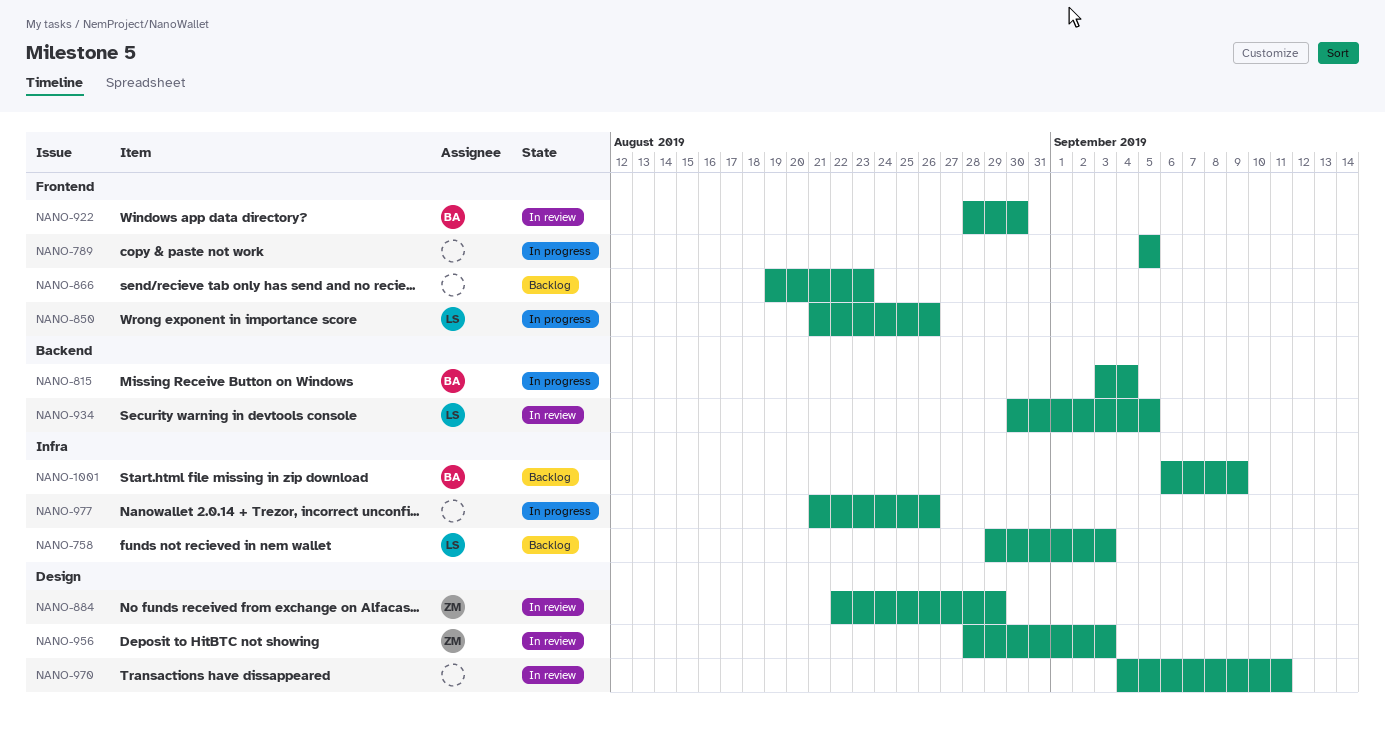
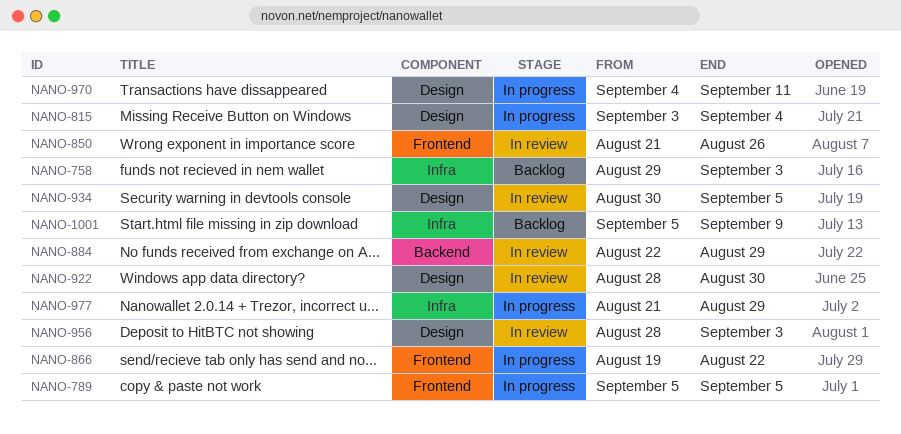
NANO-815, label: Backend -> Design
NANO-850, status: In progress -> In review
NANO-866, status: Backlog -> In progress
NANO-866, due: Aug 23 -> Aug 22
NANO-884, label: Design -> Backend
NANO-922, label: Frontend -> Design
NANO-934, label: Backend -> Design
NANO-970, status: In review -> In progress
NANO-977, due: Aug 26 -> Aug 29
NANO-1001, start: Sep 6 -> Sep 5

